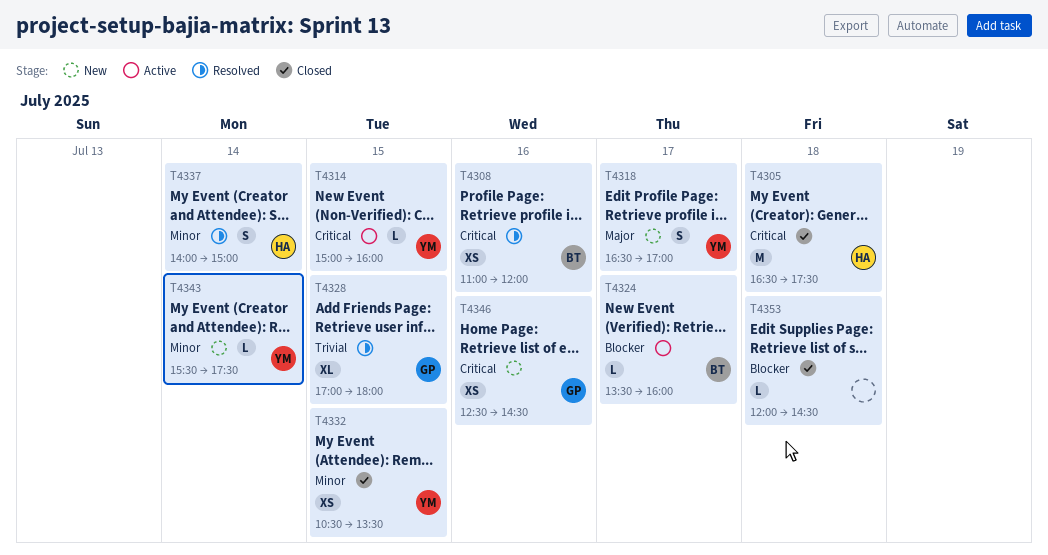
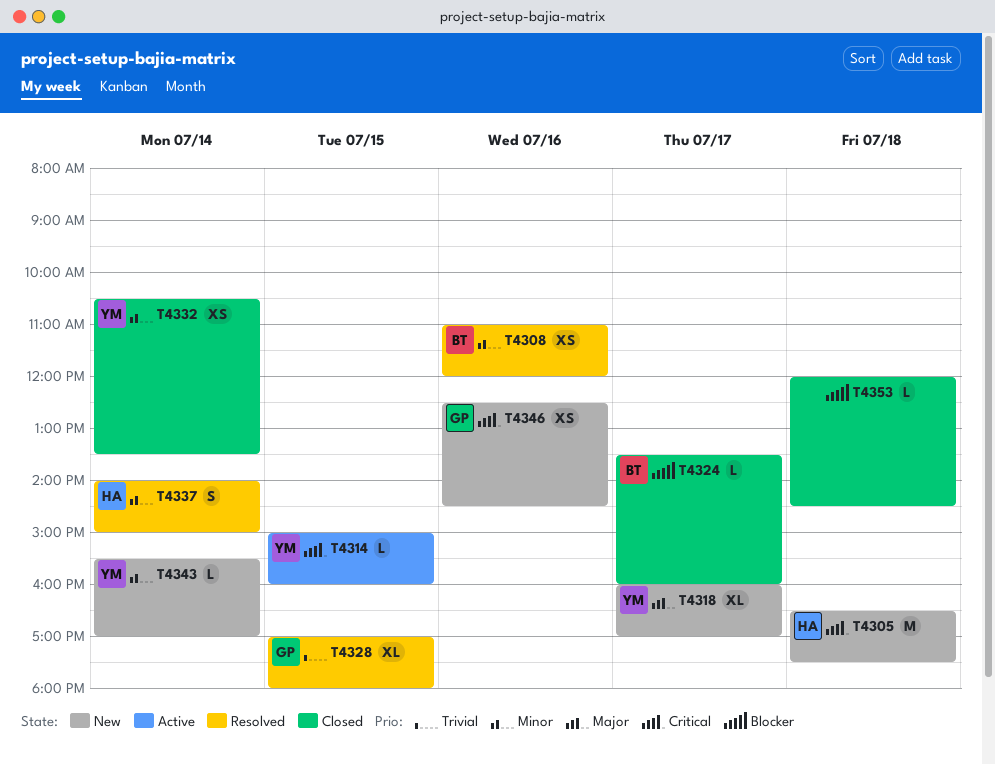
T4305, status: Closed -> New
T4308, priority: Critical -> Minor
T4318, estimate: S -> XL
T4318, begins: 16:30 -> 16:00
T4324, status: Active -> Closed
T4332, day: Jul 15 -> Jul 14
T4343, ends: 17:30 -> 17:00

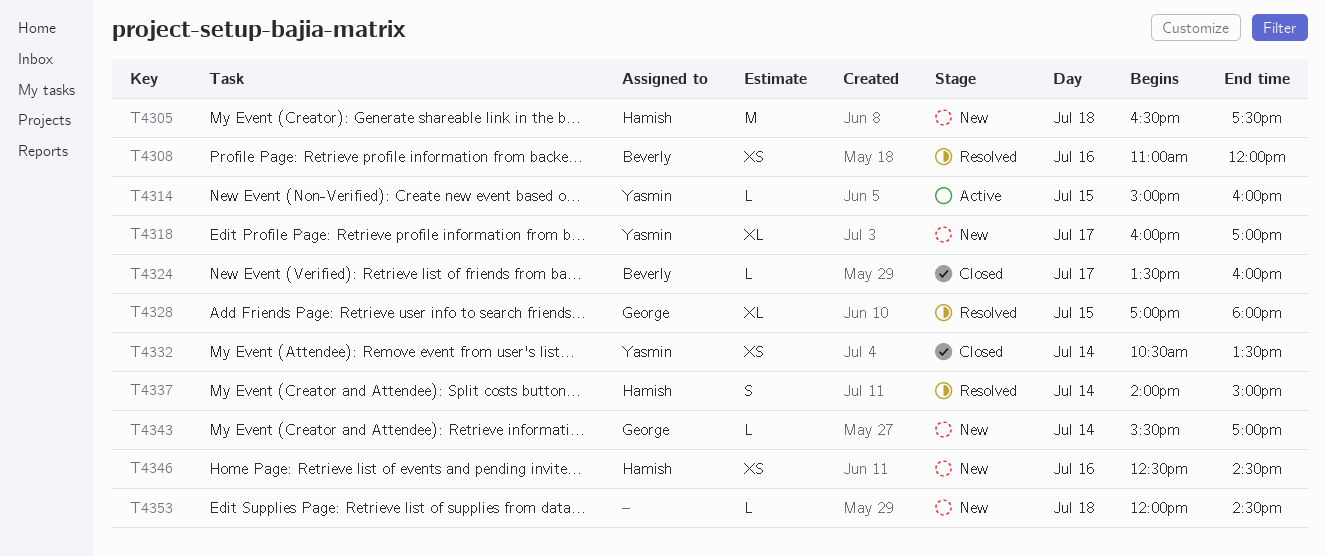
T4343, owner: Yasmin -> George
T4346, owner: George -> Hamish
T4353, status: Closed -> New

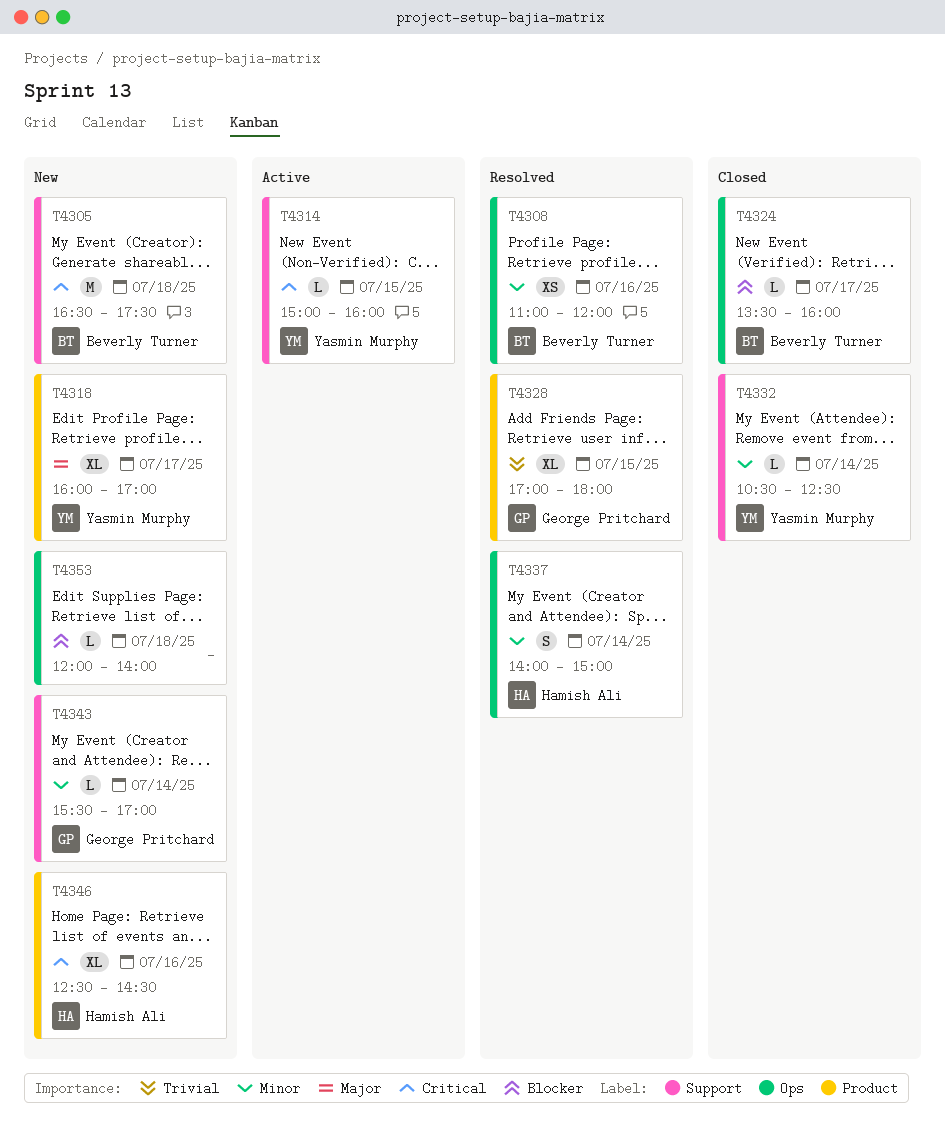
T4305, owner: Hamish Ali -> Beverly Turner
T4332, estimate: XS -> L
T4332, ends: 13:30 -> 12:30
T4346, estimate: XS -> XL
T4353, ends: 14:30 -> 14:00

